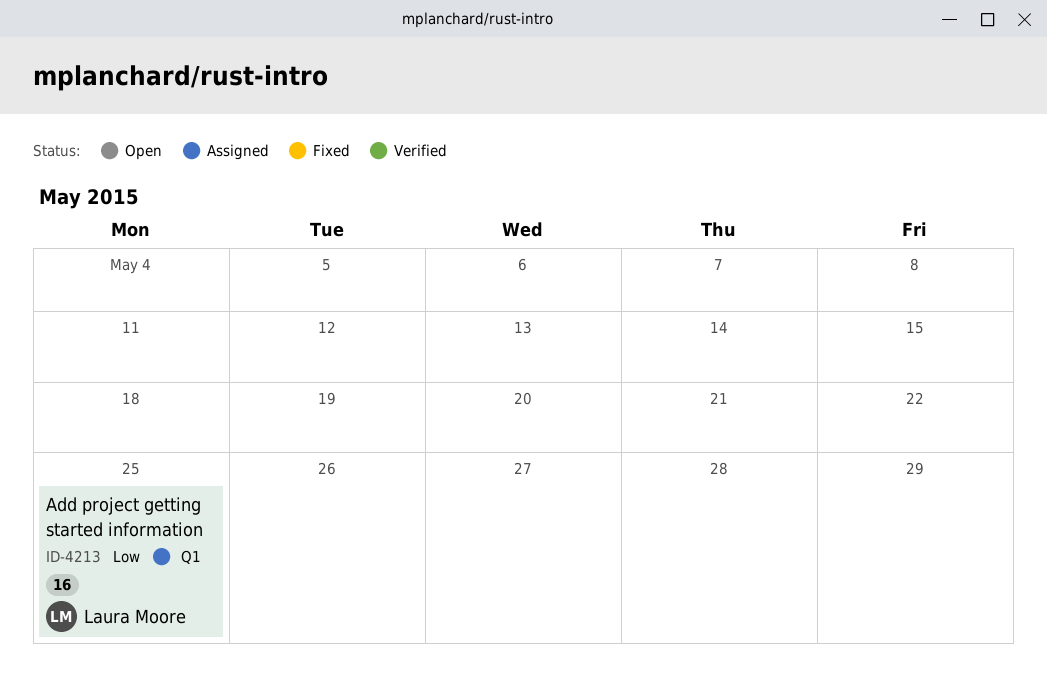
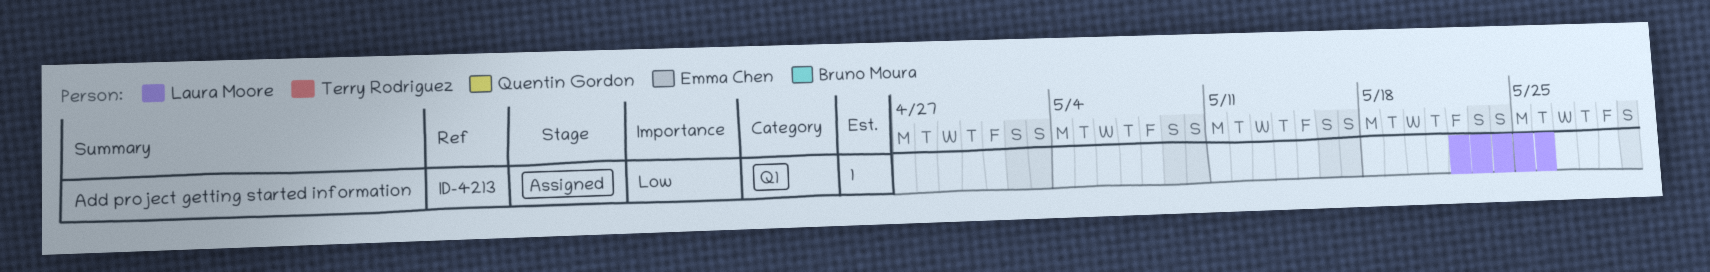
ID-4213, estimate: 16 -> 1
ID-4213, due: May 25 -> May 26

